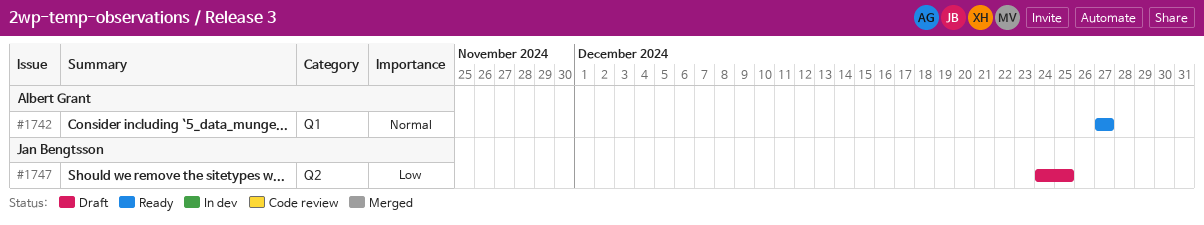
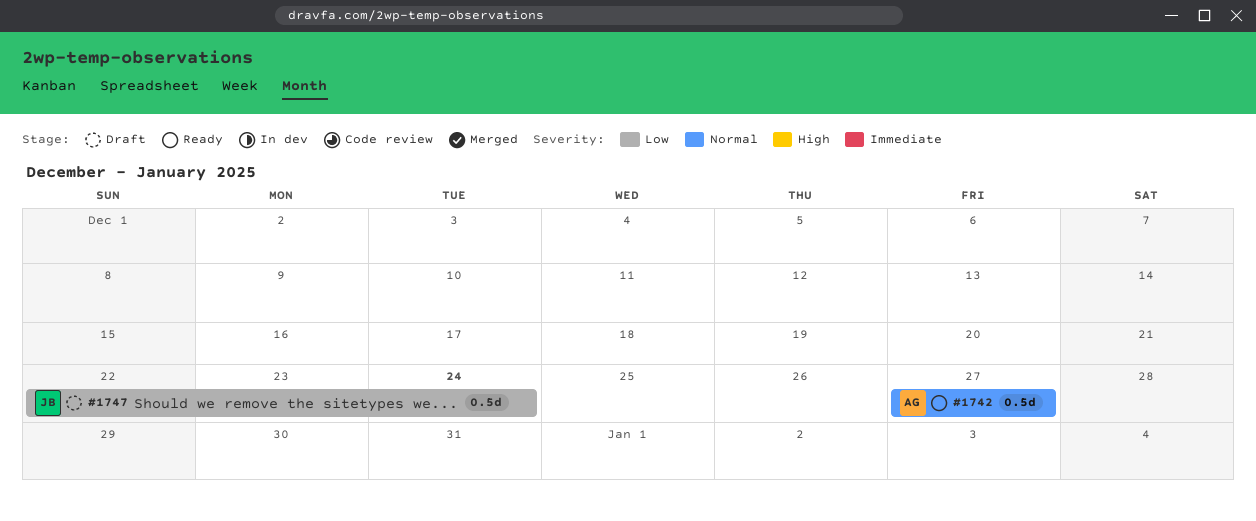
#1747, start: Dec 24 -> Dec 22
#1747, due: Dec 25 -> Dec 24

